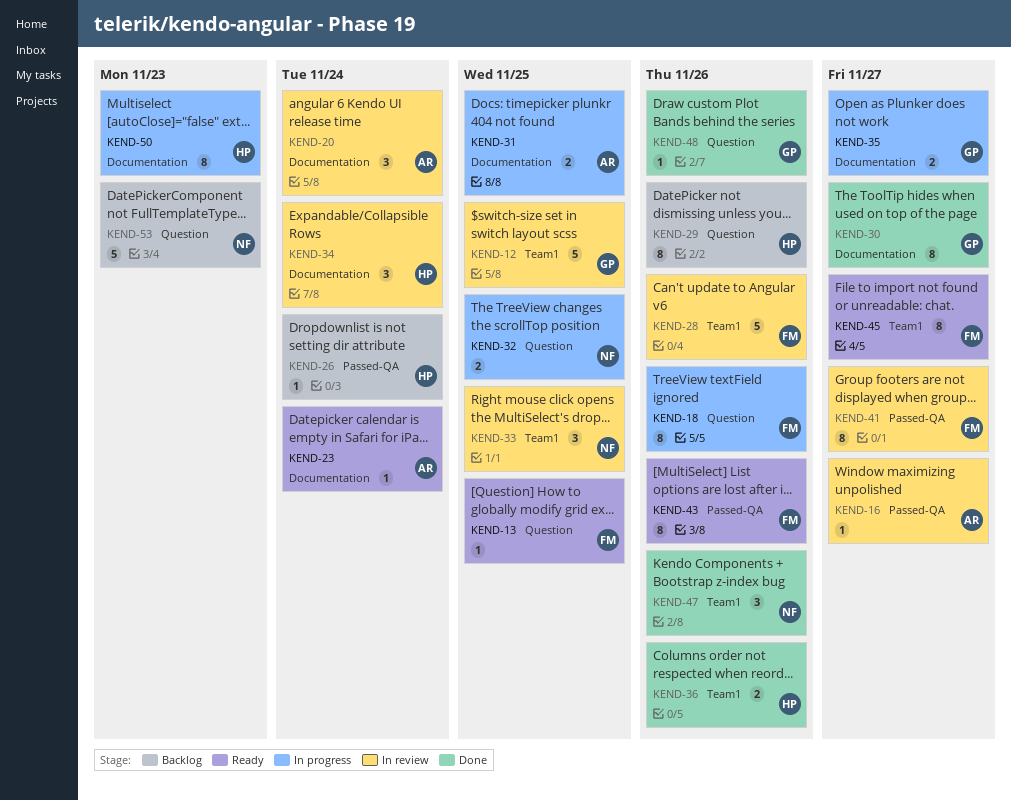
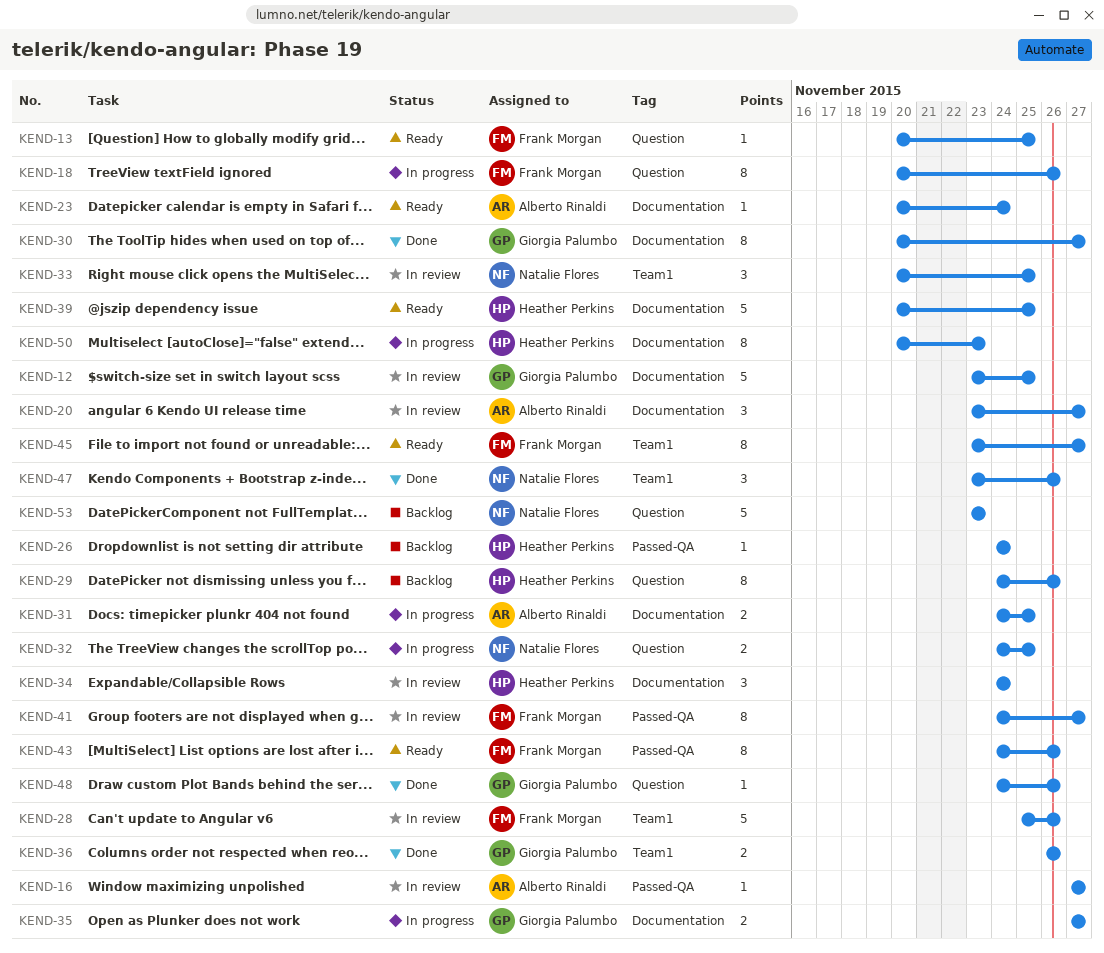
KEND-12, label: Team1 -> Documentation
KEND-20, due: Nov 24 -> Nov 27
KEND-36, owner: Heather Perkins -> Giorgia Palumbo
KEND-39: none -> present

